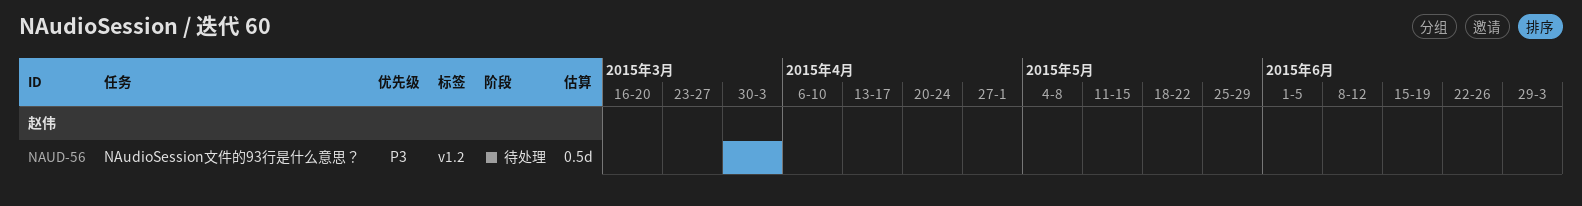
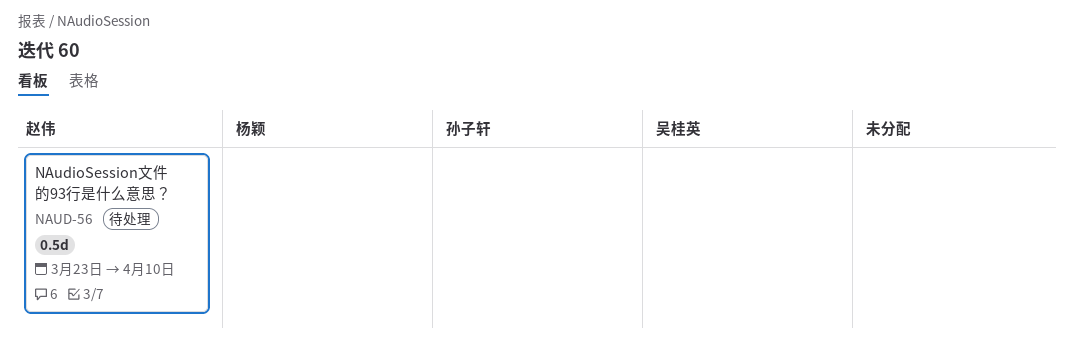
NAUD-56, start: Mar 30 -> Mar 23
NAUD-56, due: Apr 3 -> Apr 10

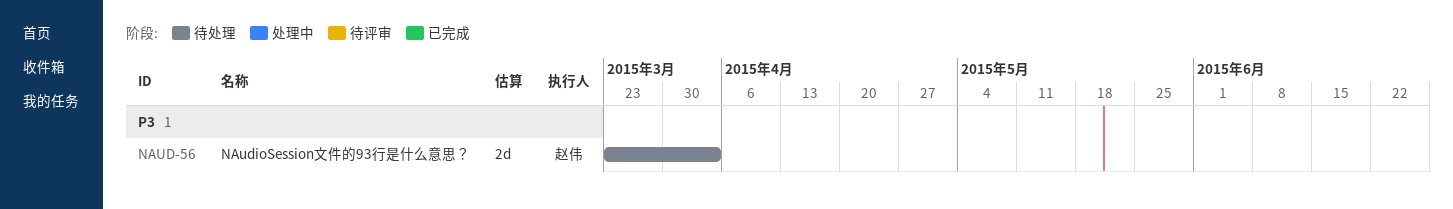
NAUD-56, estimate: 0.5d -> 2d
NAUD-56, due: Apr 10 -> Apr 3

